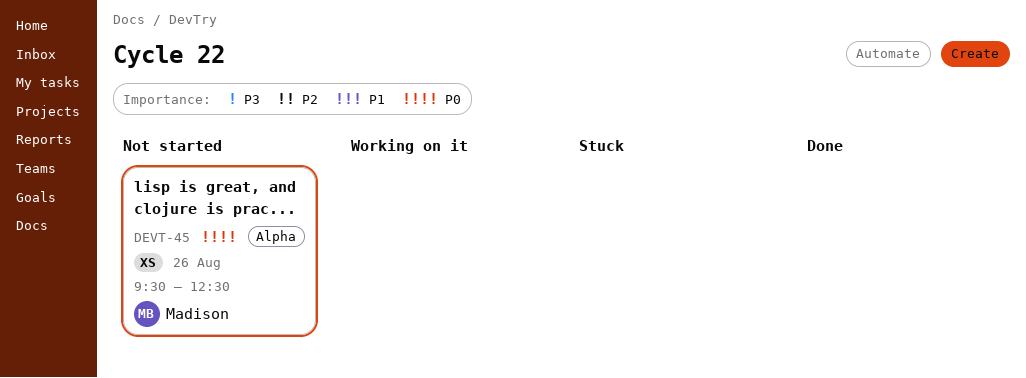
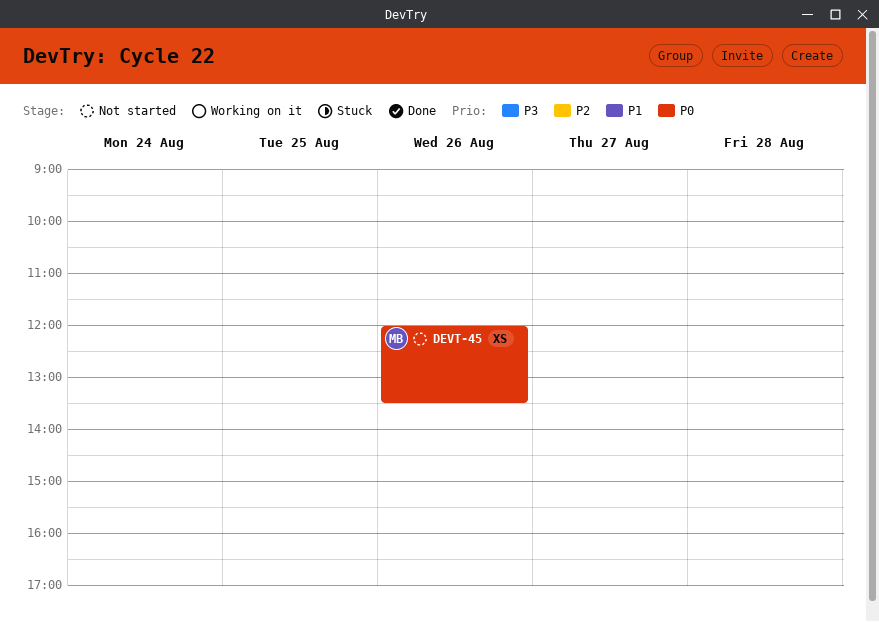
DEVT-45, begins: 09:30 -> 12:00
DEVT-45, ends: 12:30 -> 13:30

